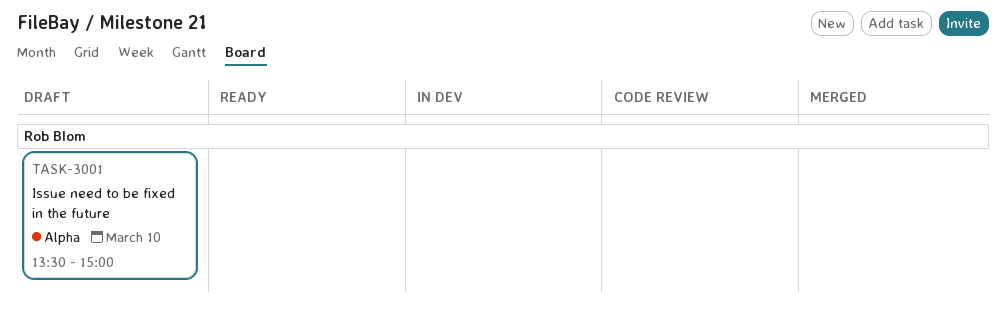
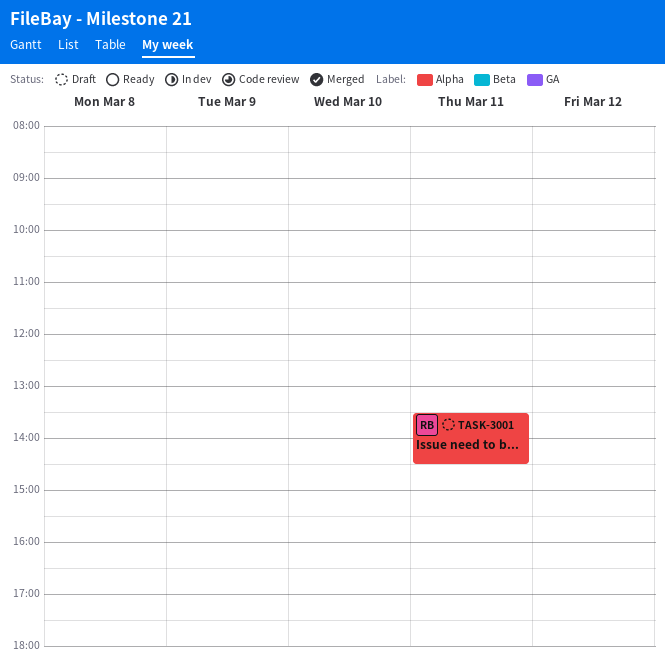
TASK-3001, day: Mar 10 -> Mar 11
TASK-3001, ends: 15:00 -> 14:30

